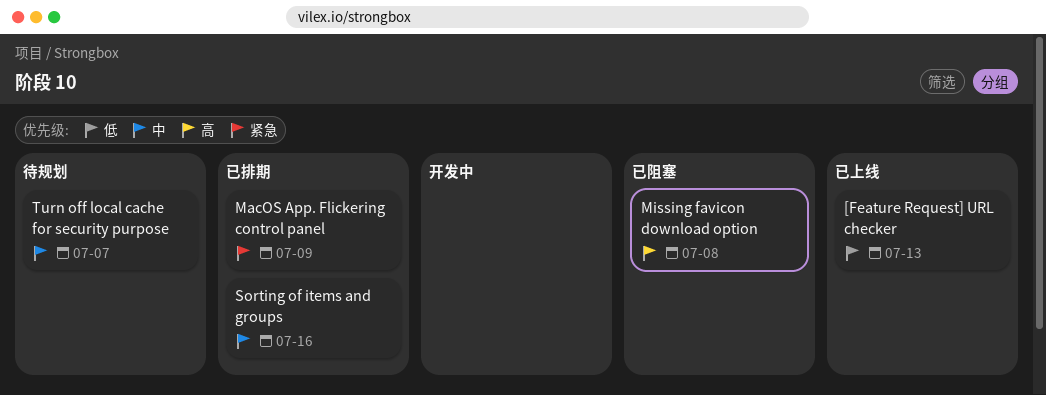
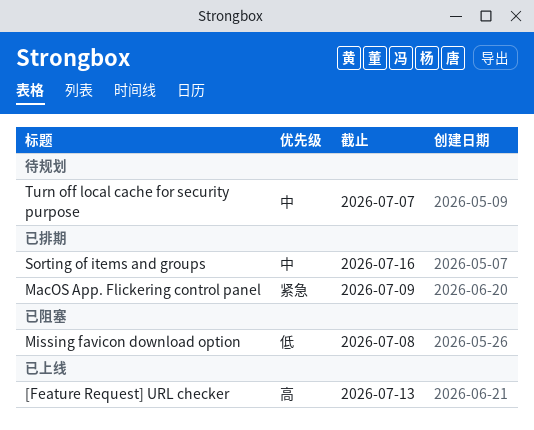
[Feature Request] URL checker, priority: 低 -> 高
Missing favicon download option, priority: 高 -> 低

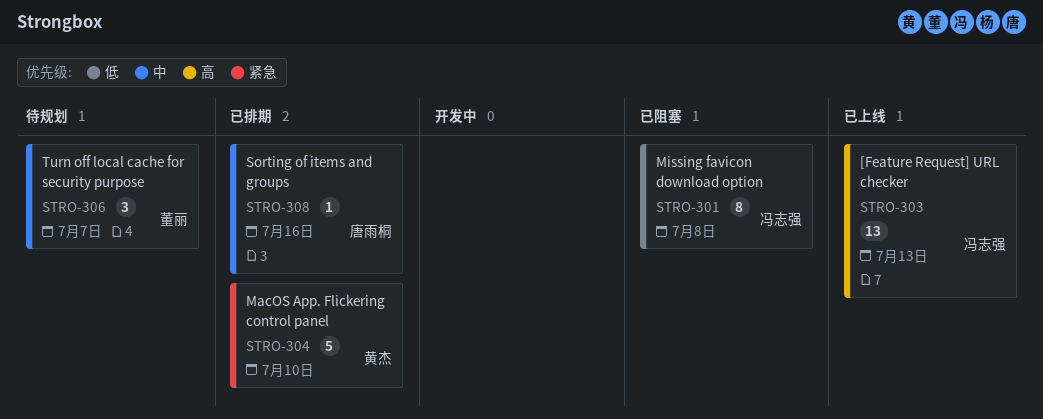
MacOS App. Flickering control panel, due: Jul 9 -> Jul 10

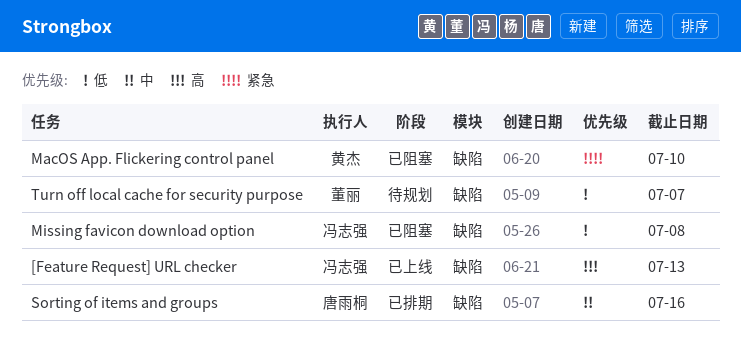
MacOS App. Flickering control panel, status: 已排期 -> 已阻塞
Turn off local cache for security purpose, priority: 中 -> 低

